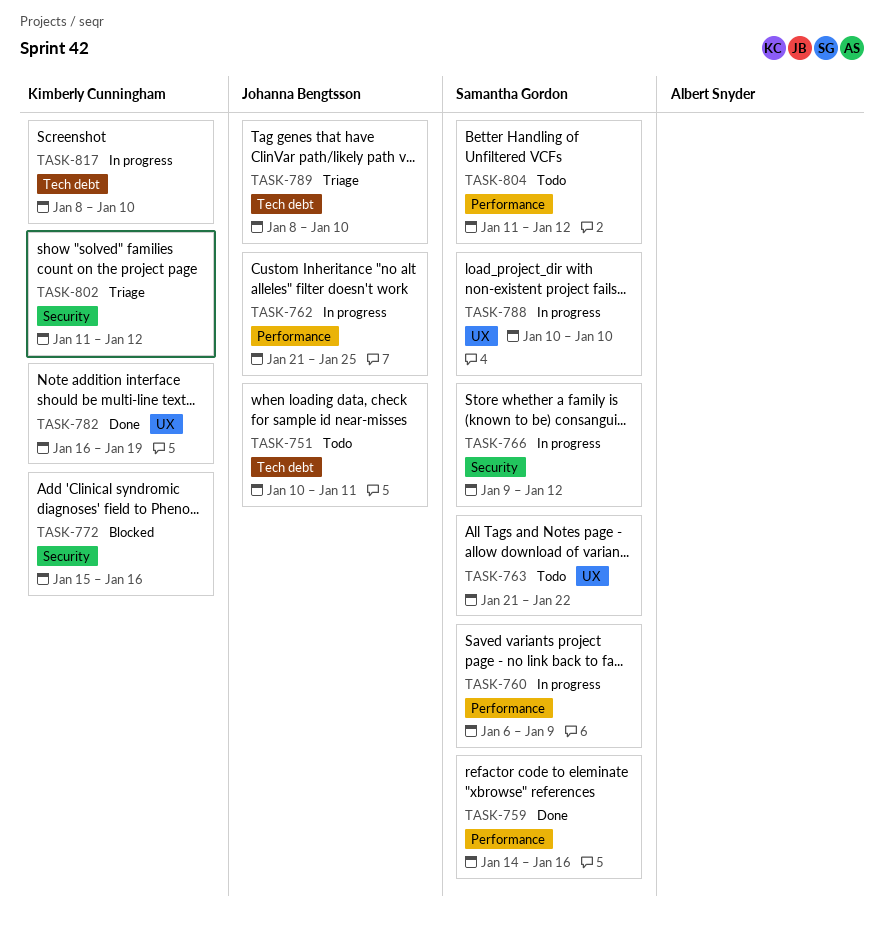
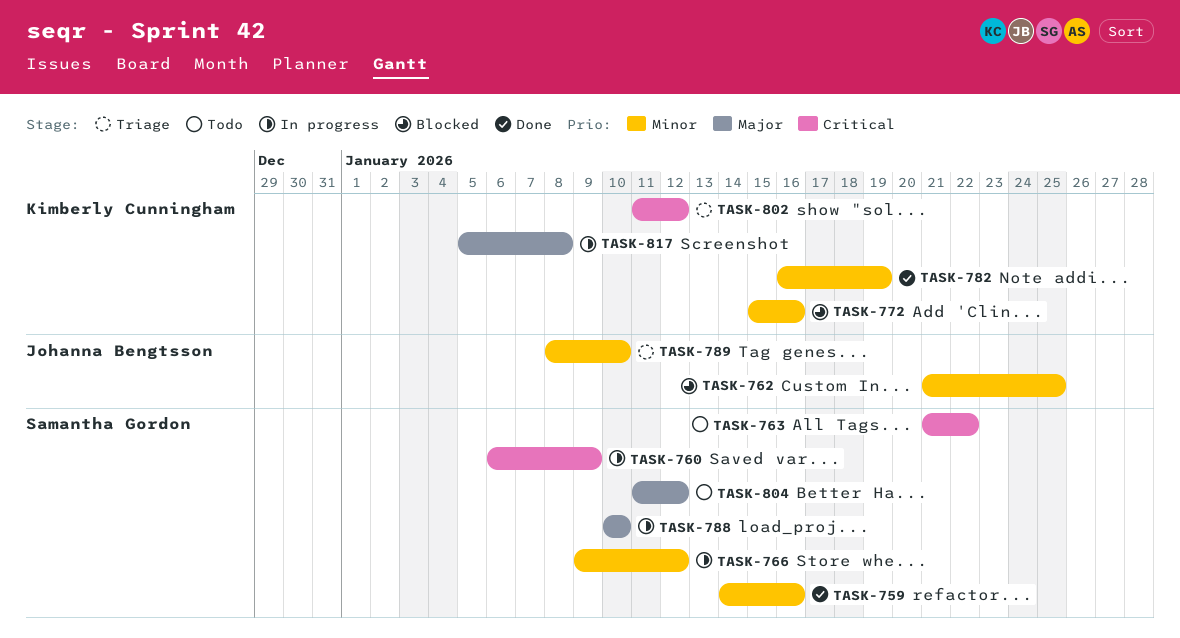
TASK-751: present -> none
TASK-762, status: In progress -> Blocked
TASK-817, start: Jan 8 -> Jan 5
TASK-817, due: Jan 10 -> Jan 8

